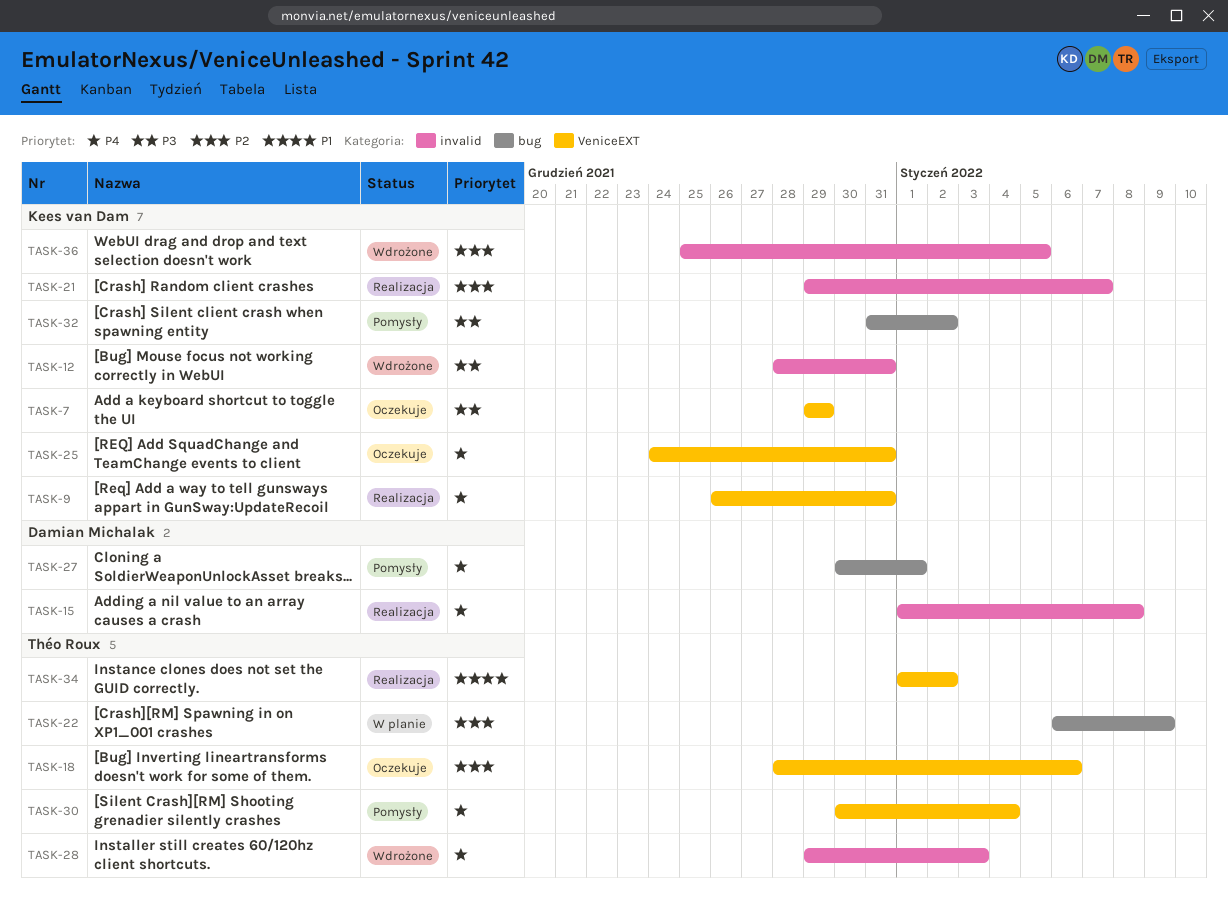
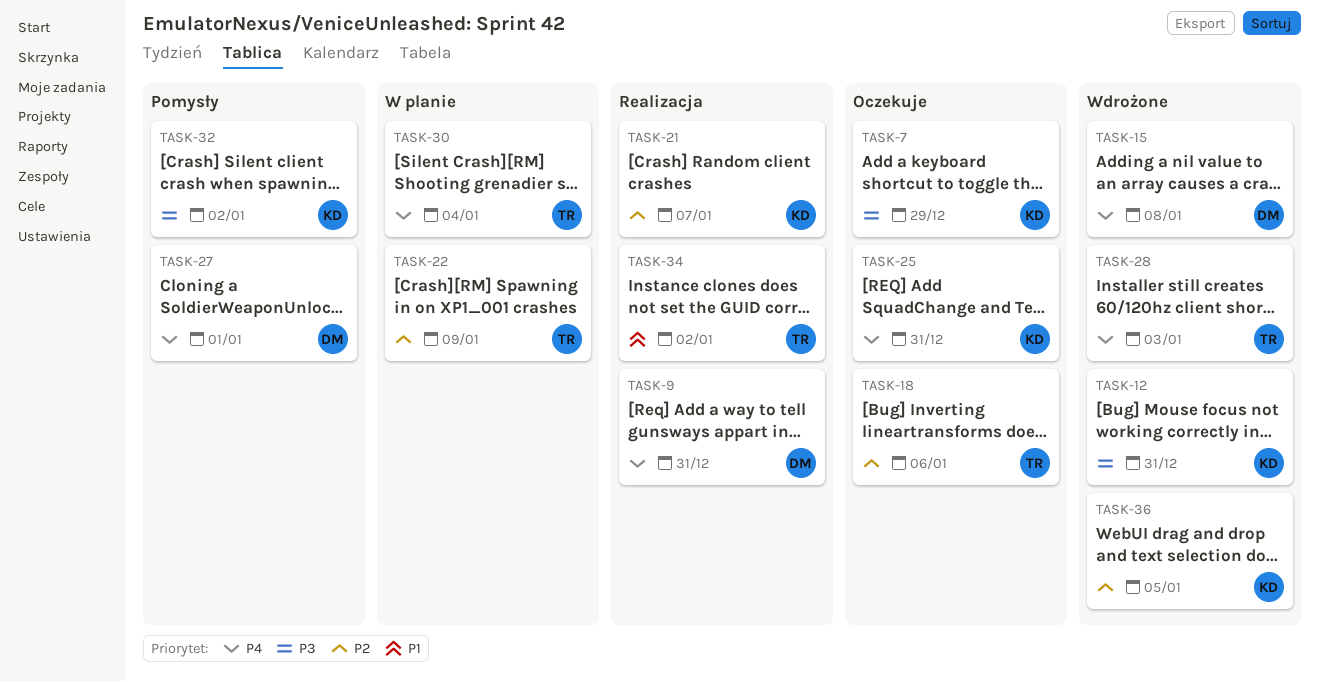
TASK-9, owner: Kees van Dam -> Damian Michalak
TASK-15, status: Realizacja -> Wdrożone
TASK-30, status: Pomysły -> W planie

